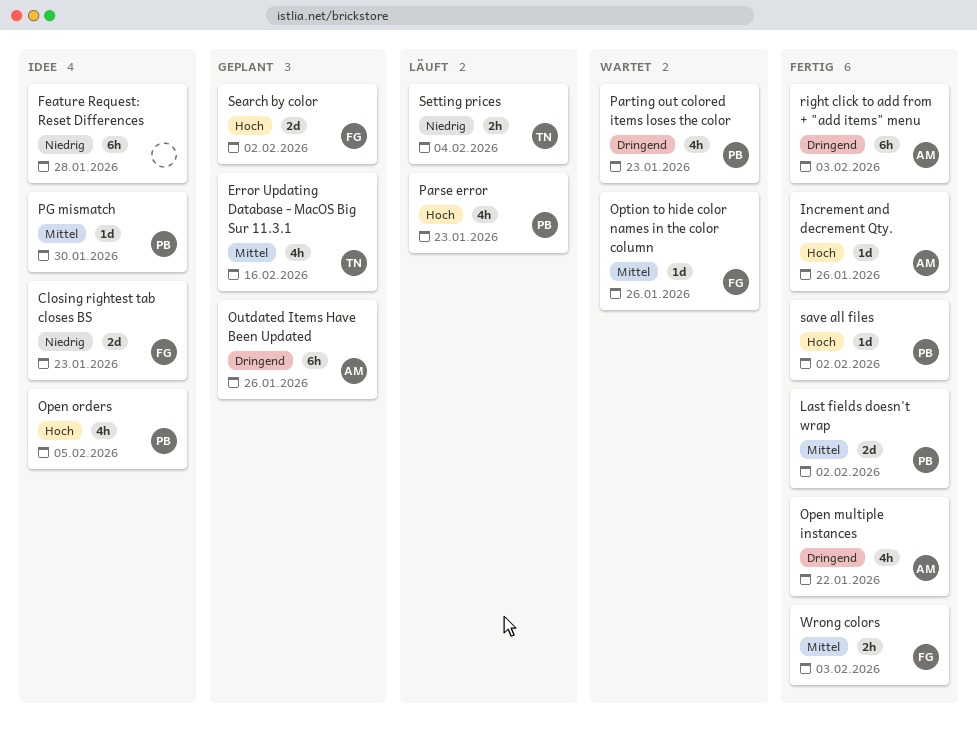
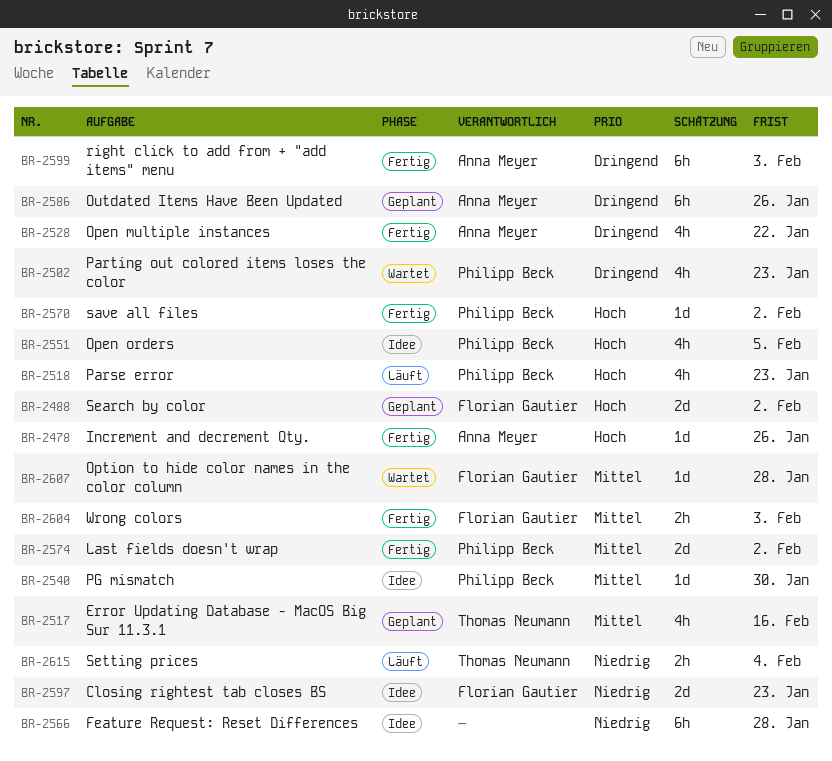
Option to hide color names in the color column, due: Jan 26 -> Jan 28

